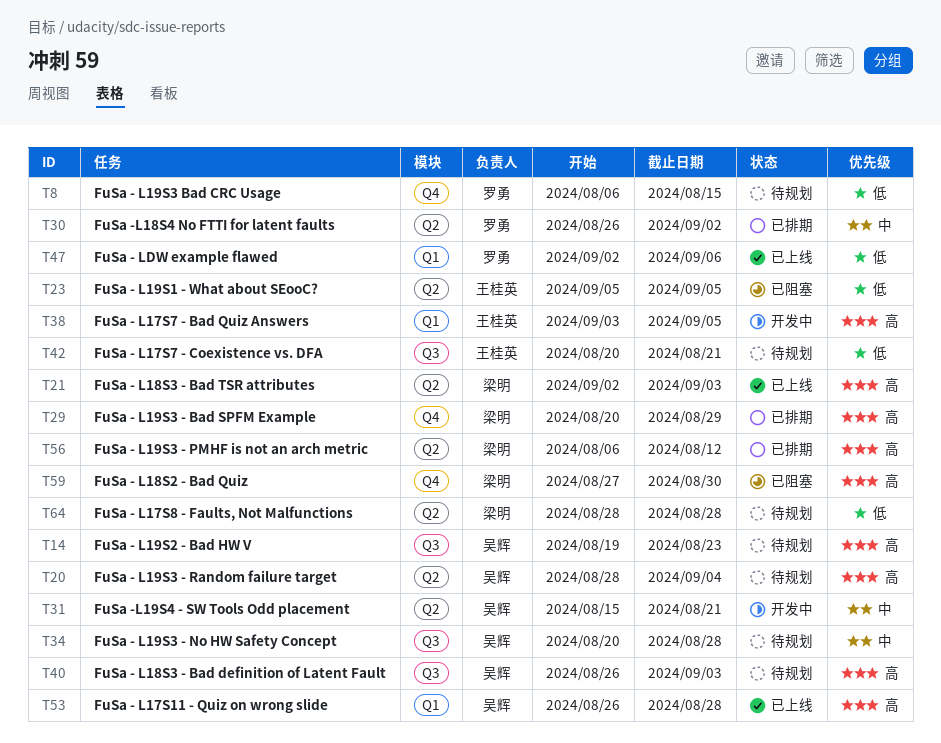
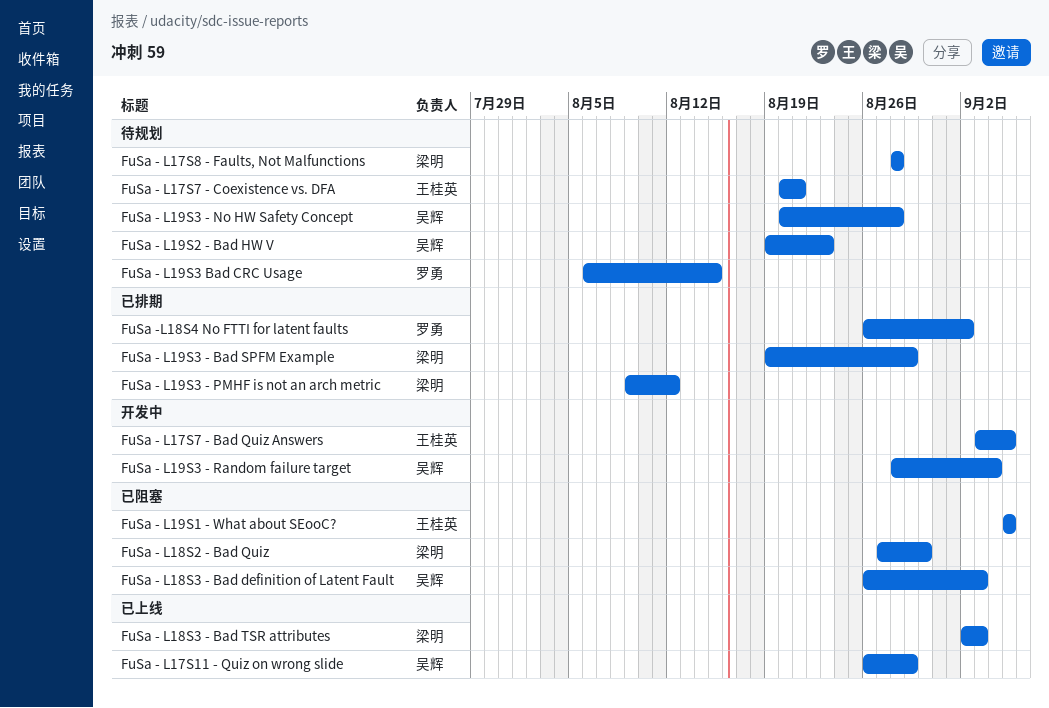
FuSa - L17S11 - Quiz on wrong slide, due: Aug 28 -> Aug 29
FuSa - L18S3 - Bad definition of Latent Fault, status: 待规划 -> 已阻塞
FuSa - L19S3 - Bad SPFM Example, start: Aug 20 -> Aug 19
FuSa - L19S3 - PMHF is not an arch metric, start: Aug 6 -> Aug 9
FuSa - L19S3 - Random failure target, status: 待规划 -> 开发中
FuSa - LDW example flawed: present -> none
FuSa -L19S4 - SW Tools Odd placement: present -> none

